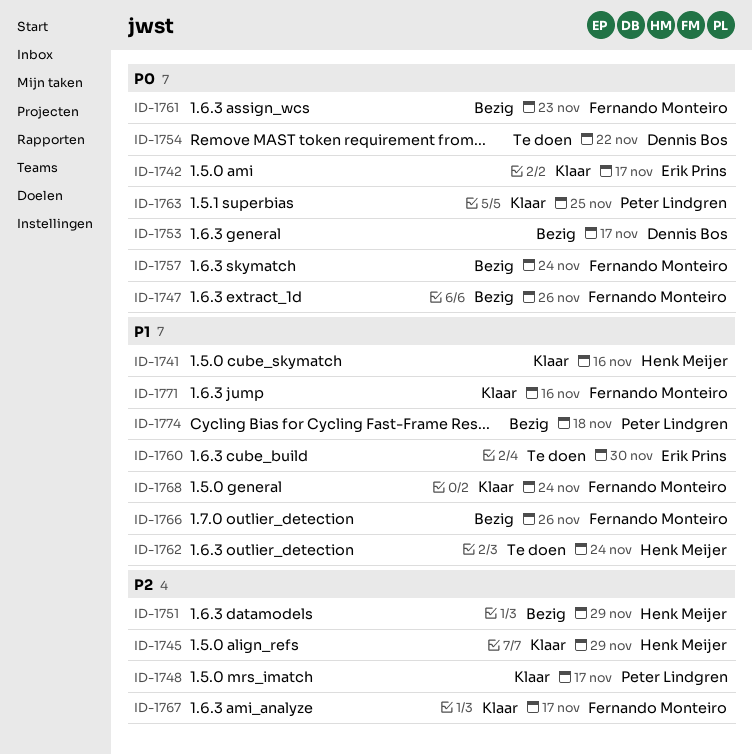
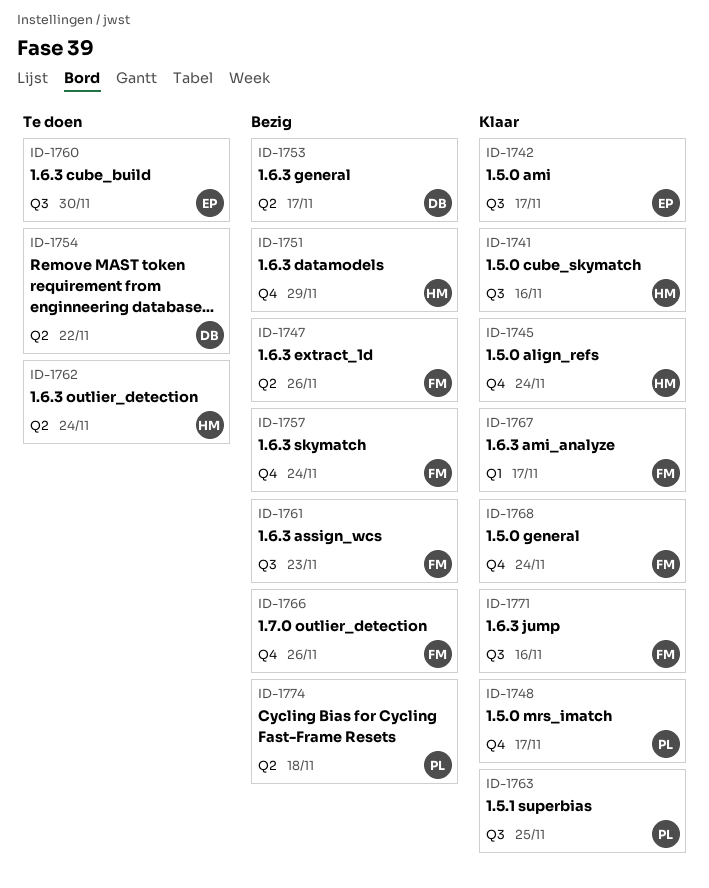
ID-1745, due: Nov 29 -> Nov 24

